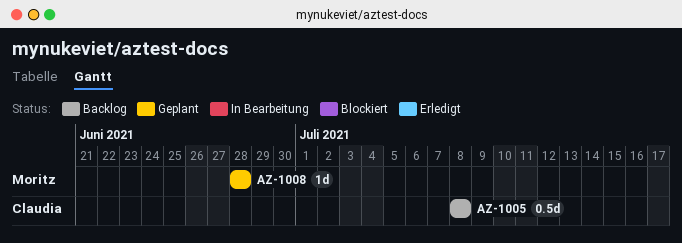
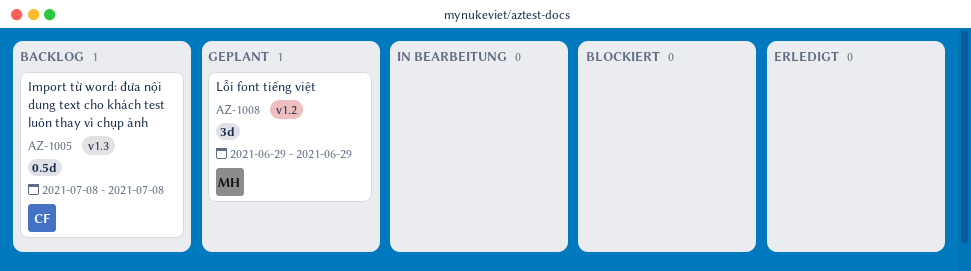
AZ-1008, estimate: 1d -> 3d
AZ-1008, start: Jun 28 -> Jun 29
AZ-1008, due: Jun 28 -> Jun 29

